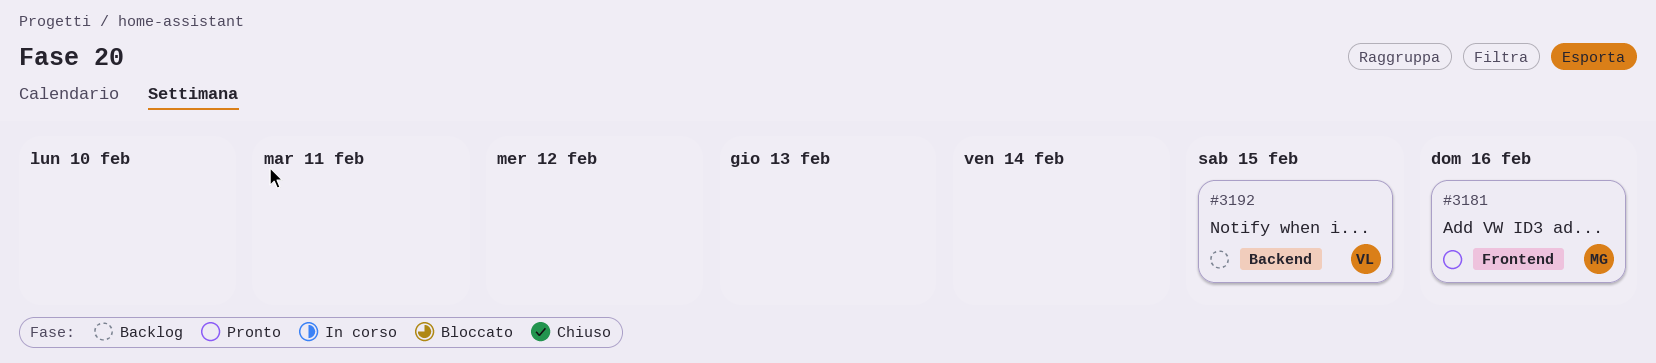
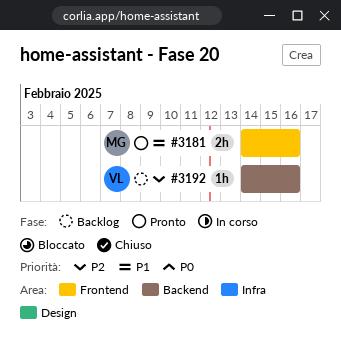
#3192, due: Feb 15 -> Feb 16

